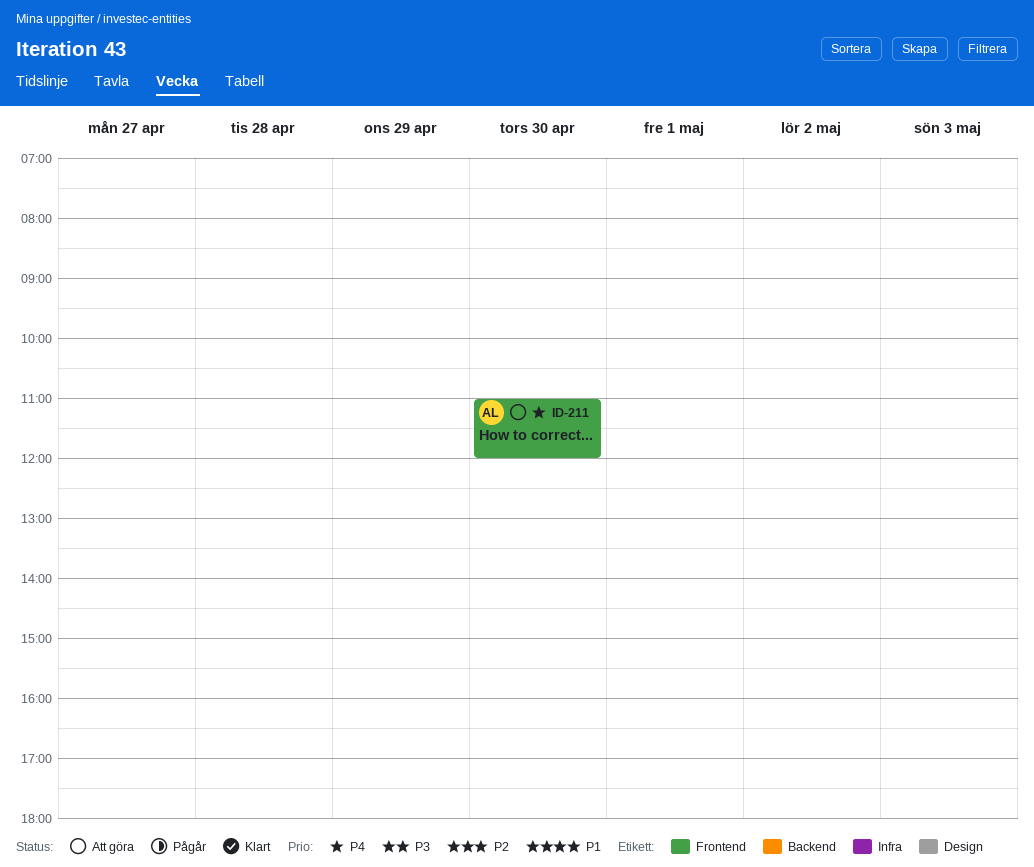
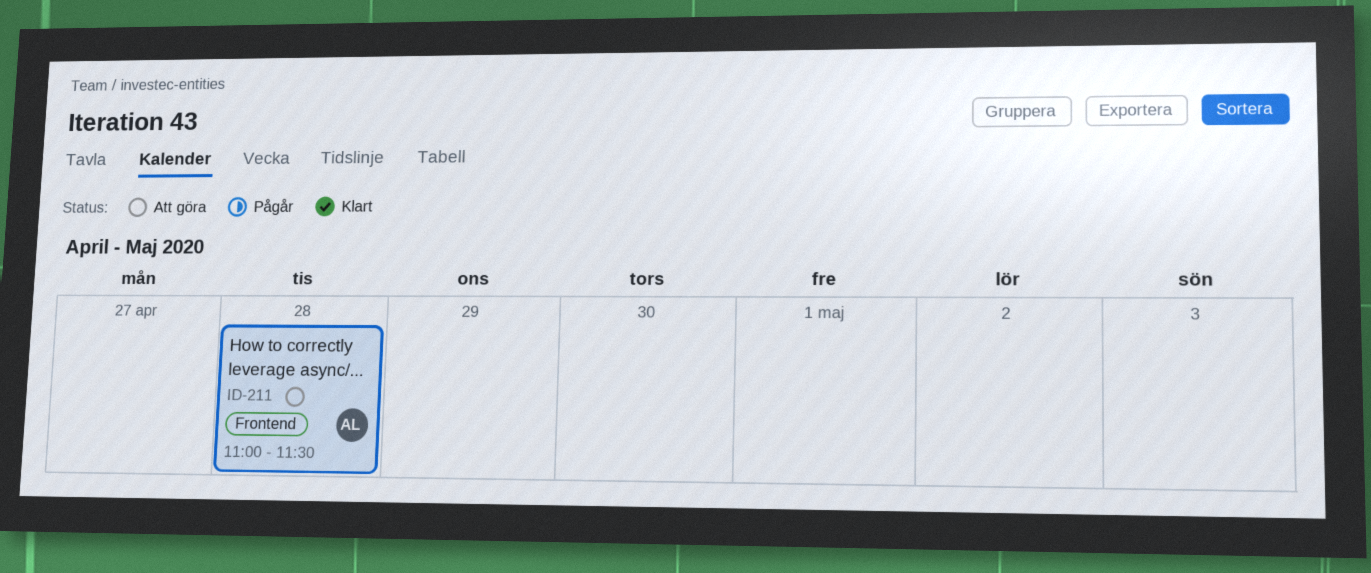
ID-211, day: Apr 30 -> Apr 28
ID-211, ends: 12:00 -> 11:30

